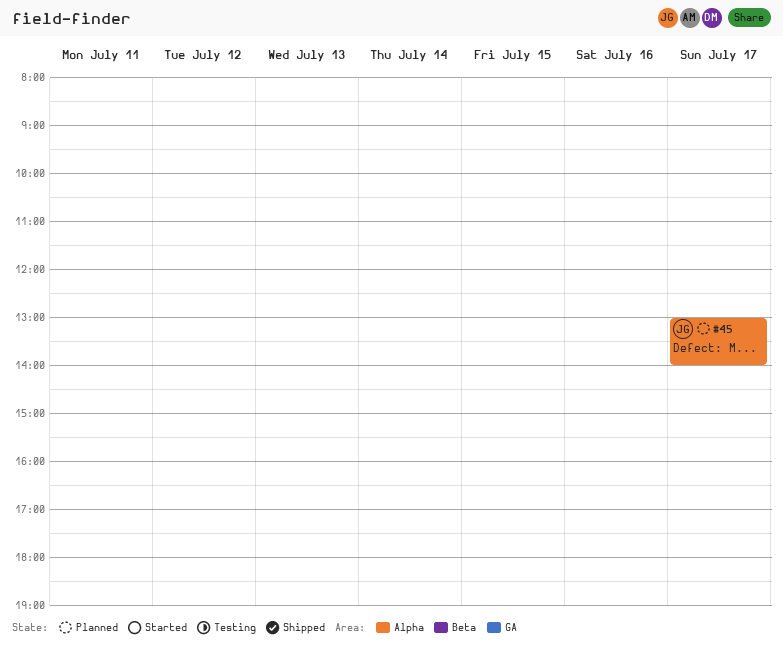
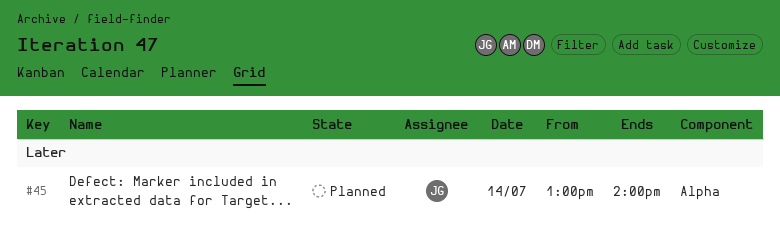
#45, day: Jul 17 -> Jul 14

